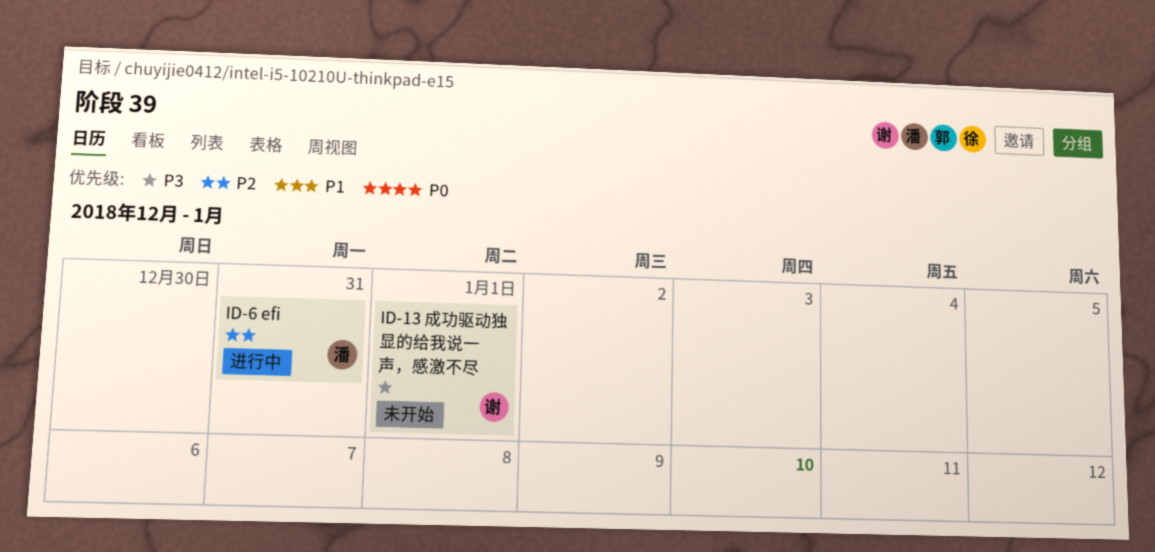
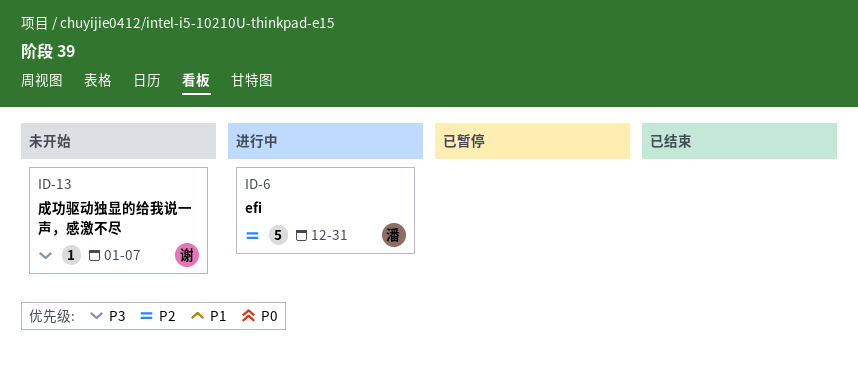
ID-13, due: Jan 1 -> Jan 7

